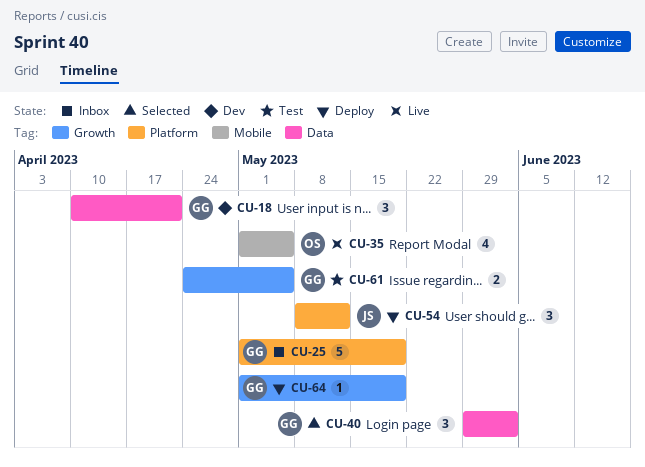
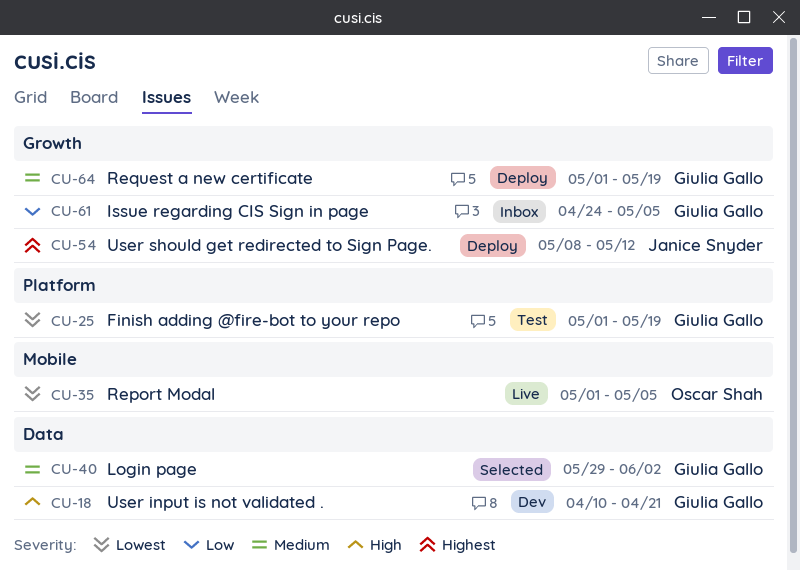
CU-25, status: Inbox -> Test
CU-54, label: Platform -> Growth
CU-61, status: Test -> Inbox

